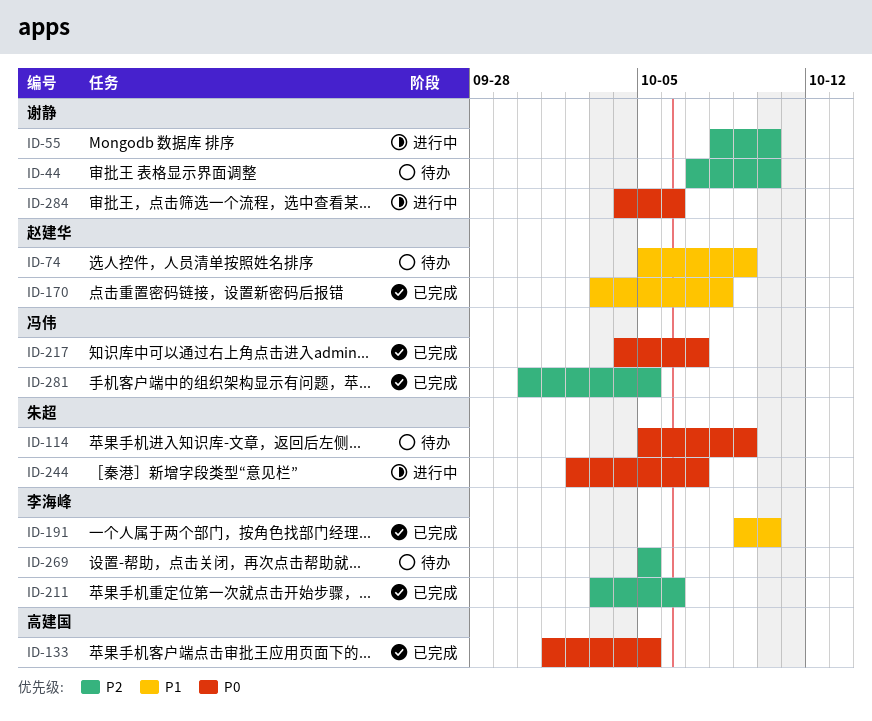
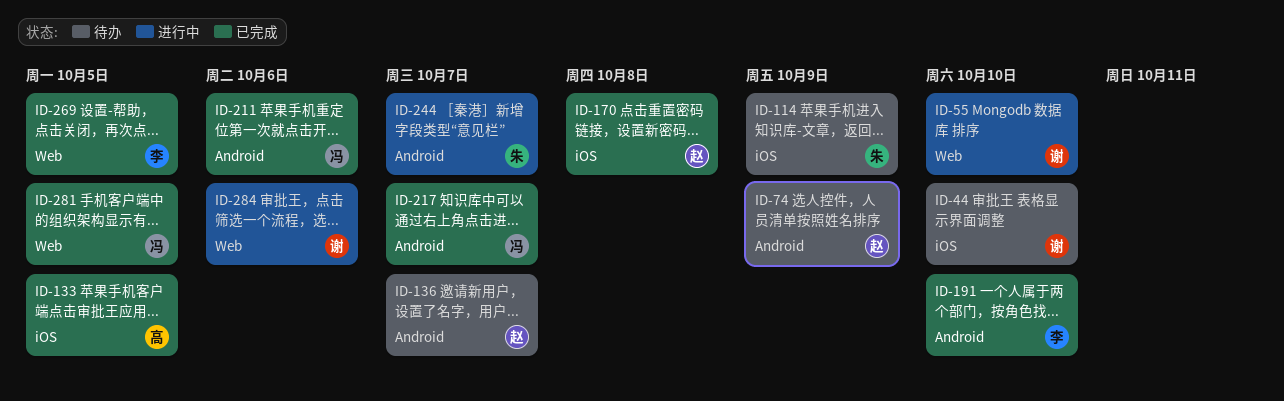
ID-136: none -> present
ID-211, owner: 李海峰 -> 冯伟
ID-269, status: 待办 -> 已完成

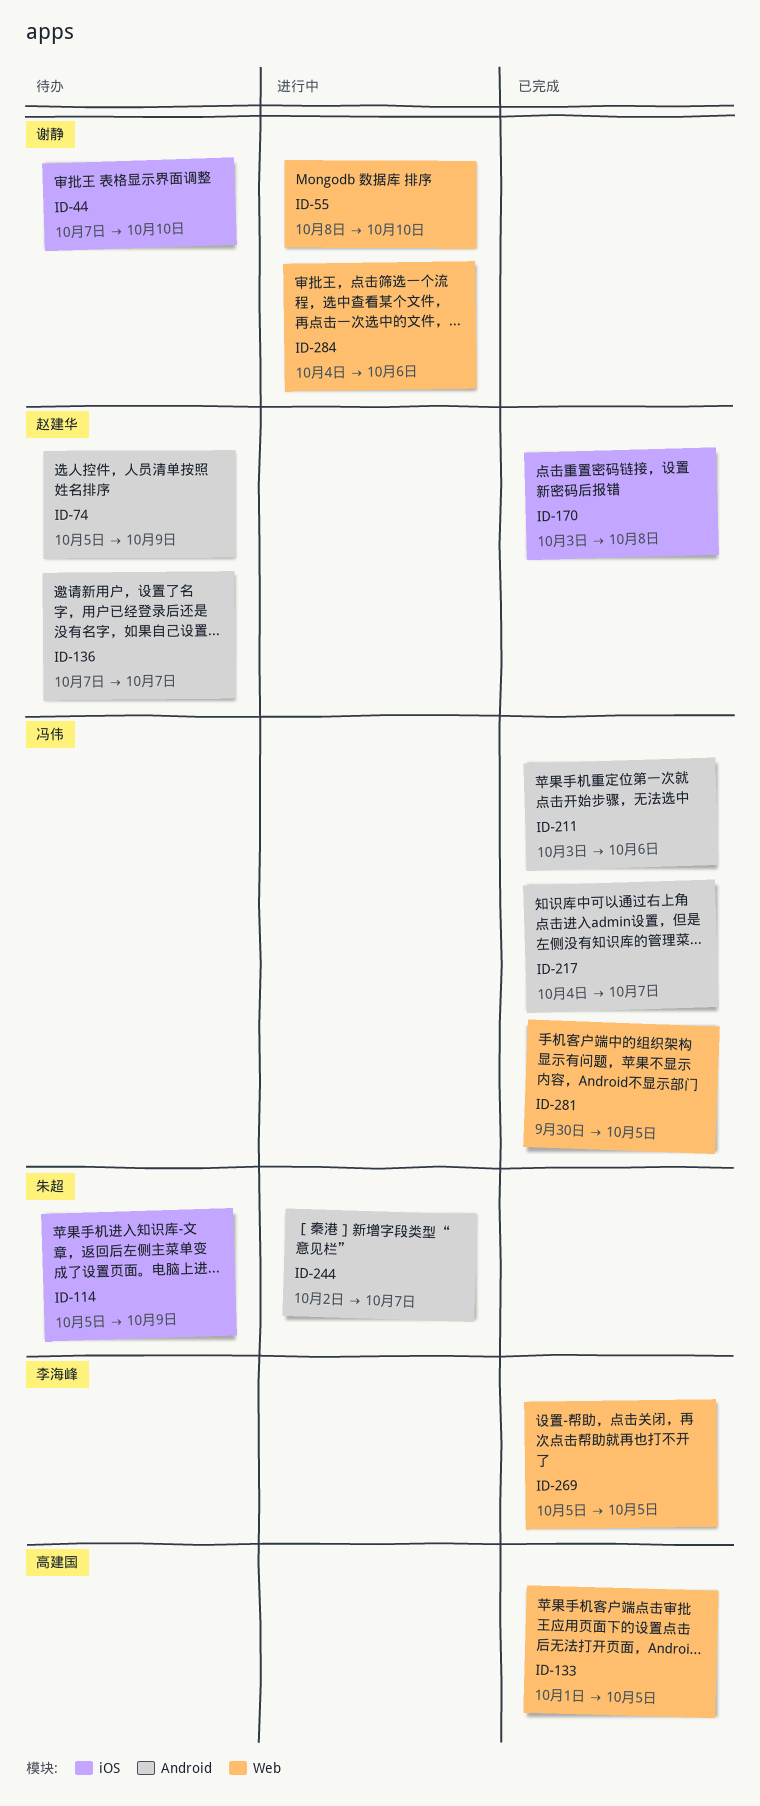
ID-133, label: iOS -> Web
ID-191: present -> none

